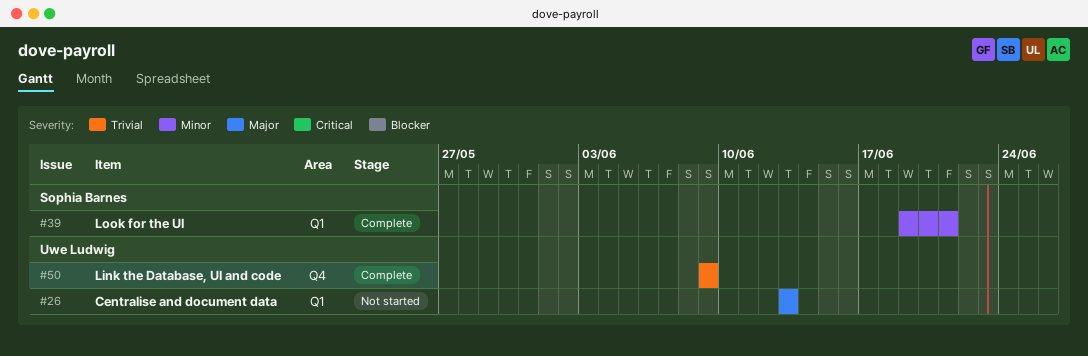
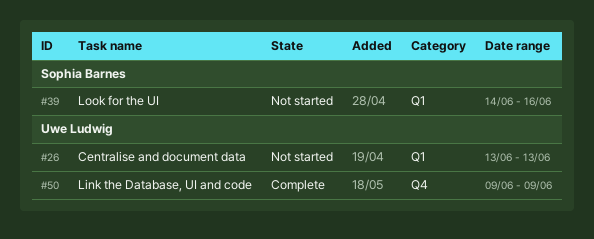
#39, status: Complete -> Not started
#39, start: Jun 19 -> Jun 14
#39, due: Jun 21 -> Jun 16

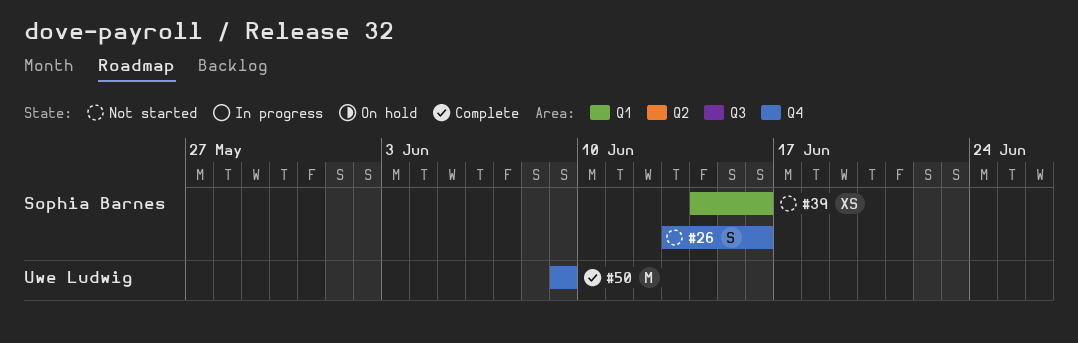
#26, owner: Uwe Ludwig -> Sophia Barnes
#26, label: Q1 -> Q4
#26, due: Jun 13 -> Jun 16

